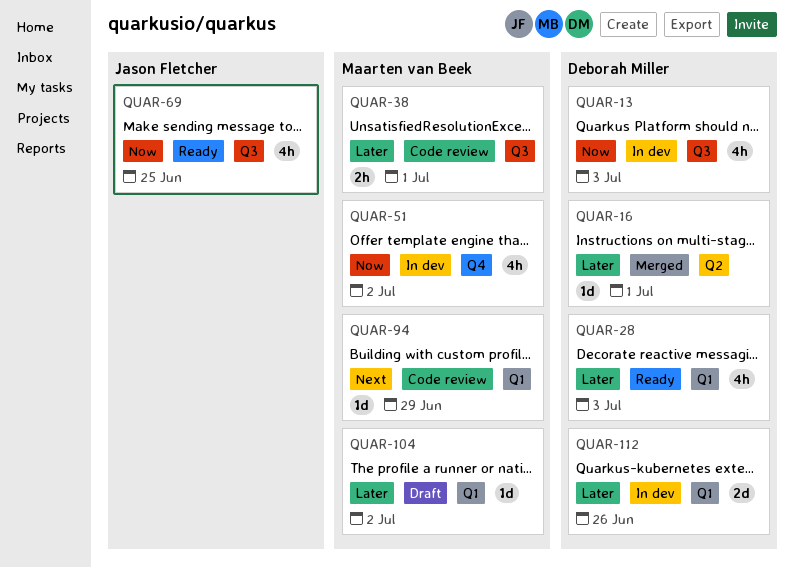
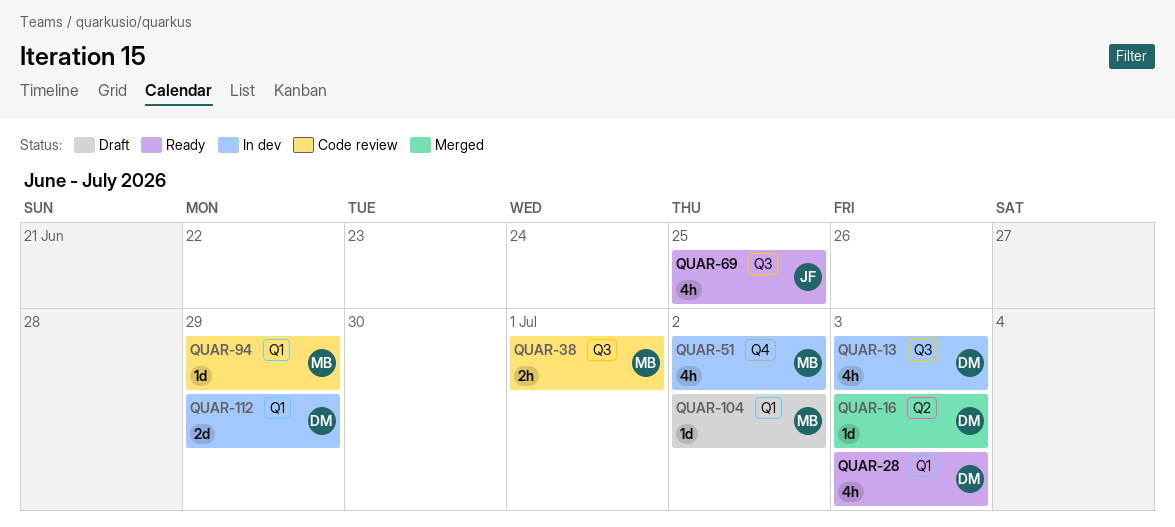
QUAR-16, due: Jul 1 -> Jul 3
QUAR-112, due: Jun 26 -> Jun 29

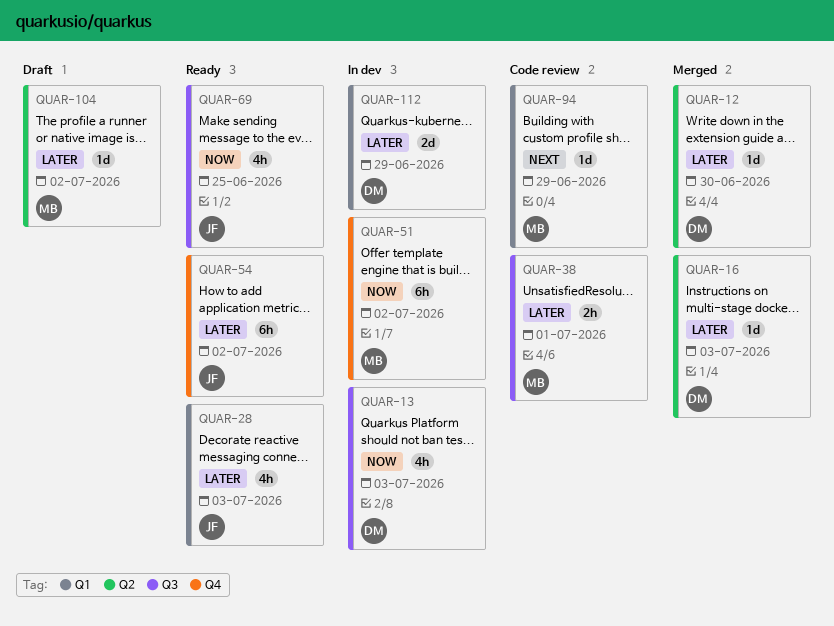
QUAR-12: none -> present
QUAR-28, owner: DM -> JF
QUAR-51, estimate: 4h -> 6h
QUAR-54: none -> present
QUAR-104, label: Q1 -> Q2

